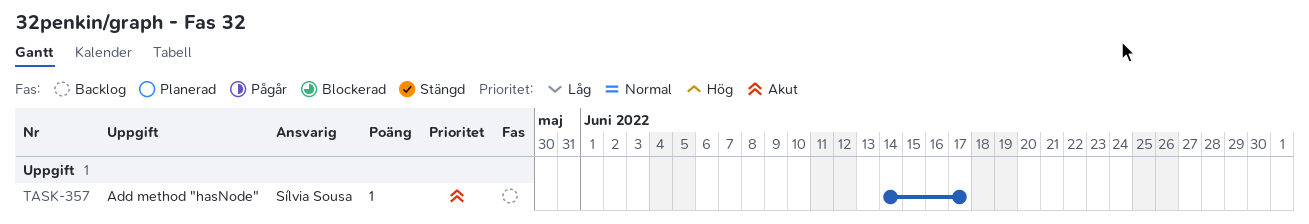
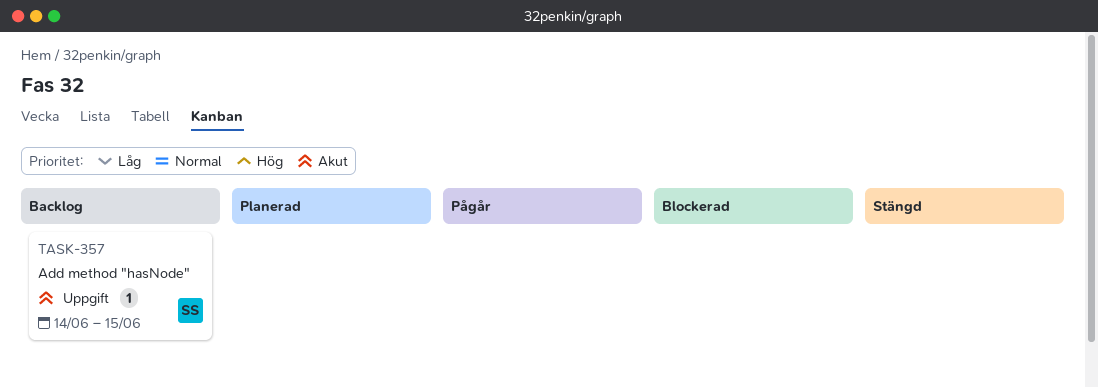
TASK-357, due: Jun 17 -> Jun 15

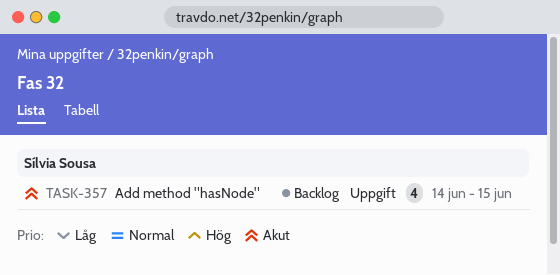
TASK-357, estimate: 1 -> 4

